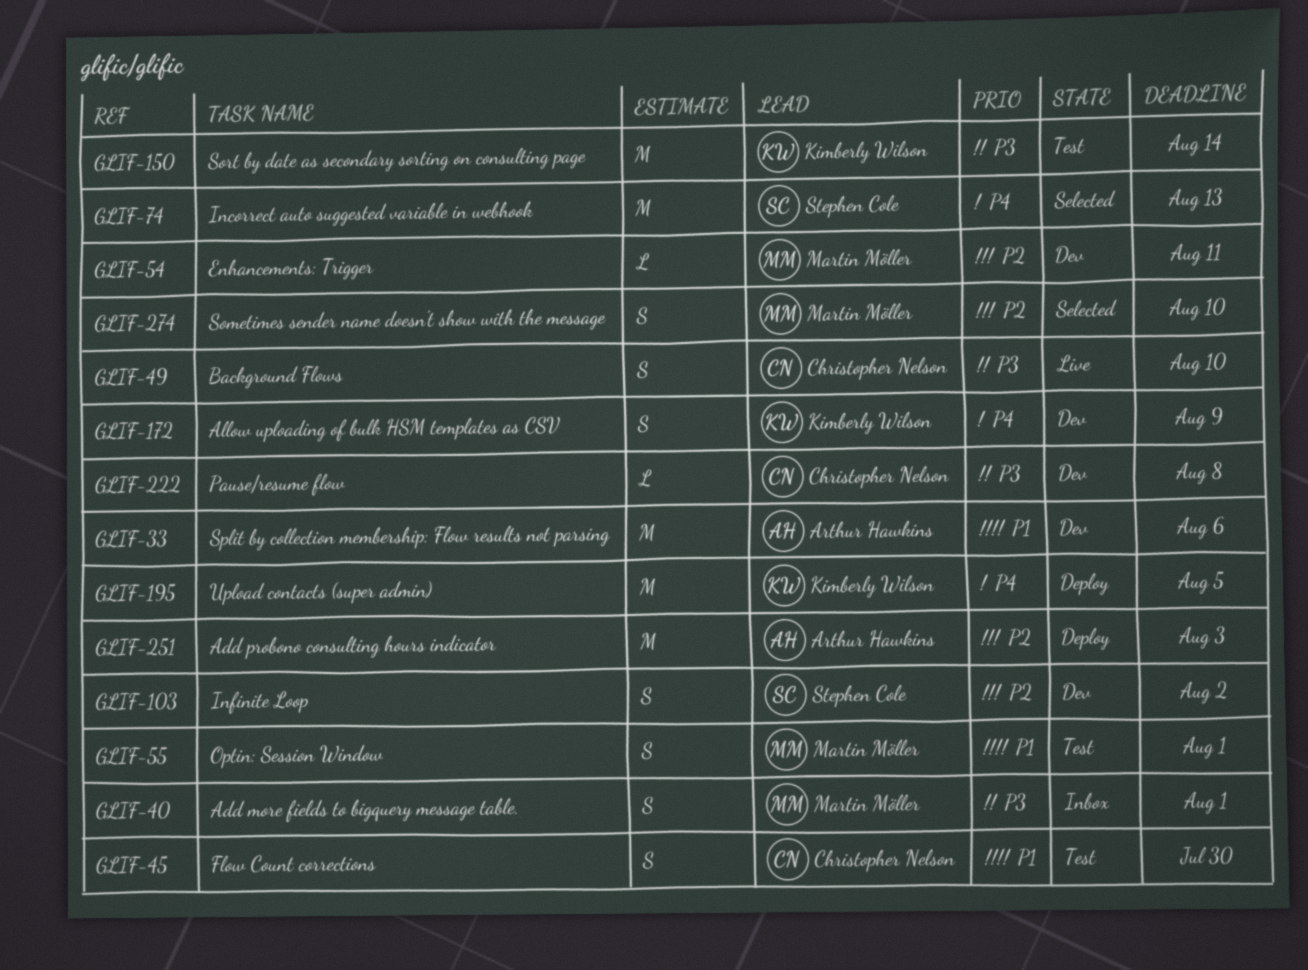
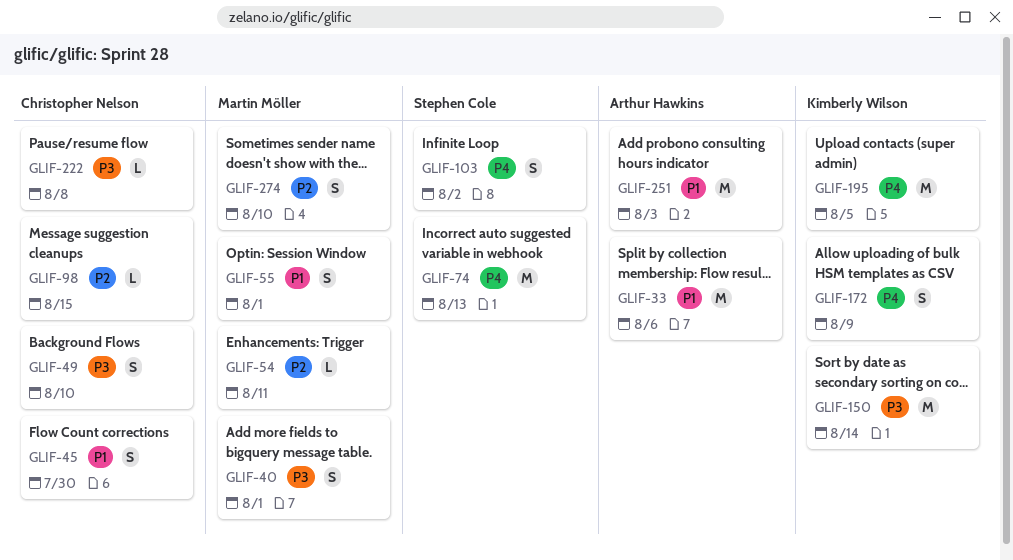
GLIF-98: none -> present
GLIF-103, priority: P2 -> P4
GLIF-251, priority: P2 -> P1

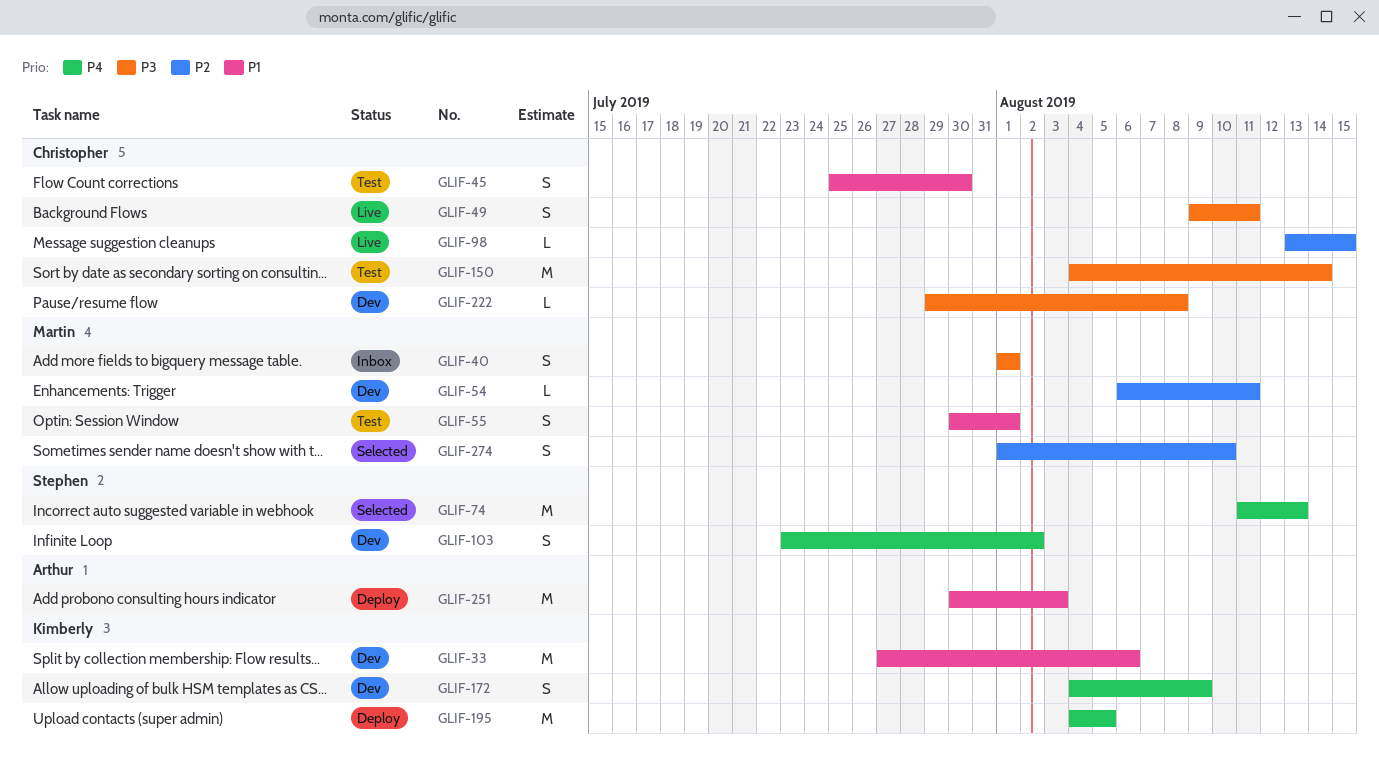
GLIF-33, owner: Arthur Hawkins -> Kimberly Wilson
GLIF-49, due: Aug 10 -> Aug 11
GLIF-150, owner: Kimberly Wilson -> Christopher Nelson

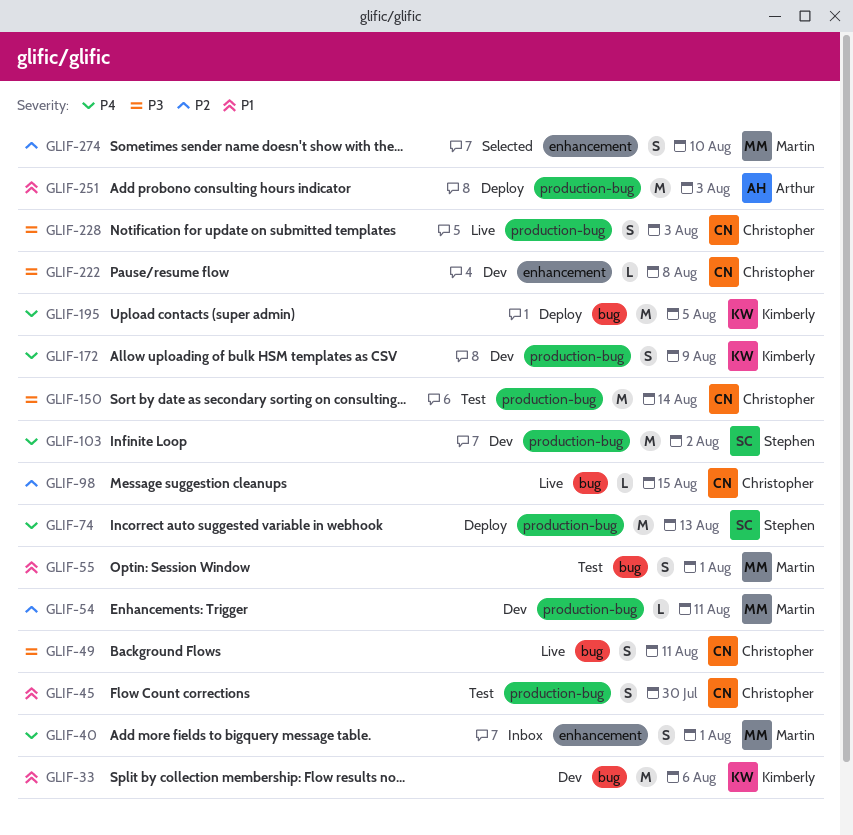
GLIF-40, priority: P3 -> P4
GLIF-74, status: Selected -> Deploy
GLIF-103, estimate: S -> M
GLIF-228: none -> present

